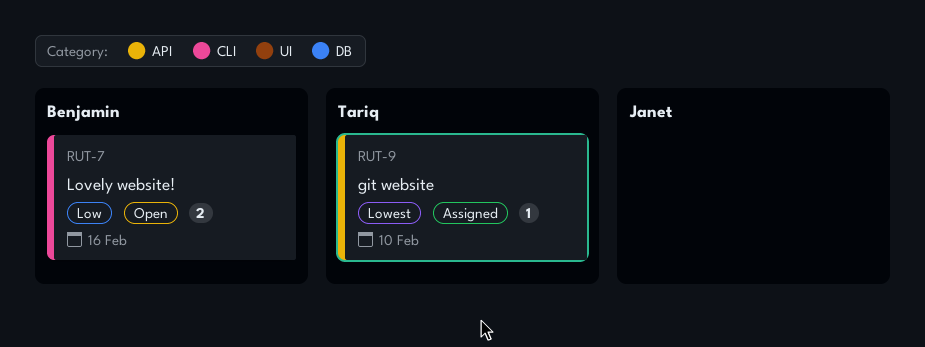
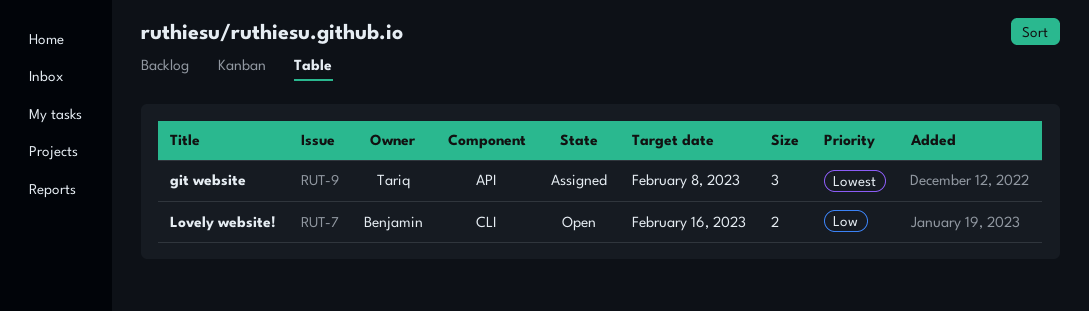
RUT-9, estimate: 1 -> 3
RUT-9, due: Feb 10 -> Feb 8

